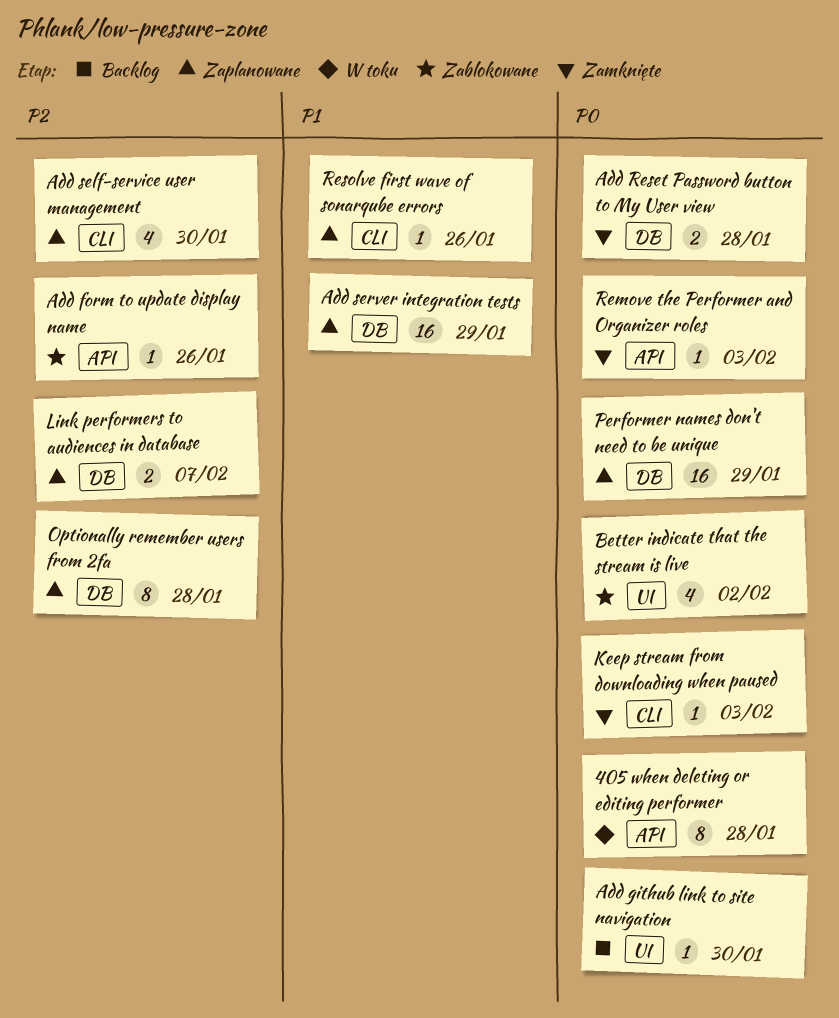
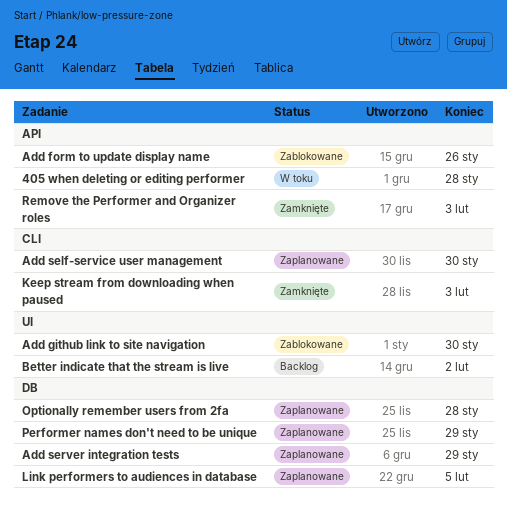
Add github link to site navigation, status: Backlog -> Zablokowane
Add Reset Password button to My User view: present -> none
Better indicate that the stream is live, status: Zablokowane -> Backlog
Link performers to audiences in database, due: Feb 7 -> Feb 5
Resolve first wave of sonarqube errors: present -> none

